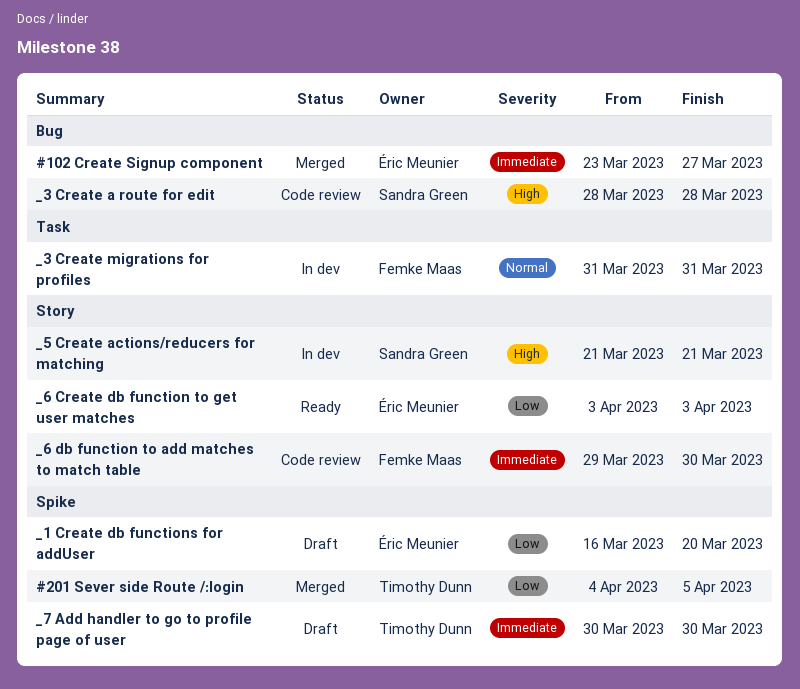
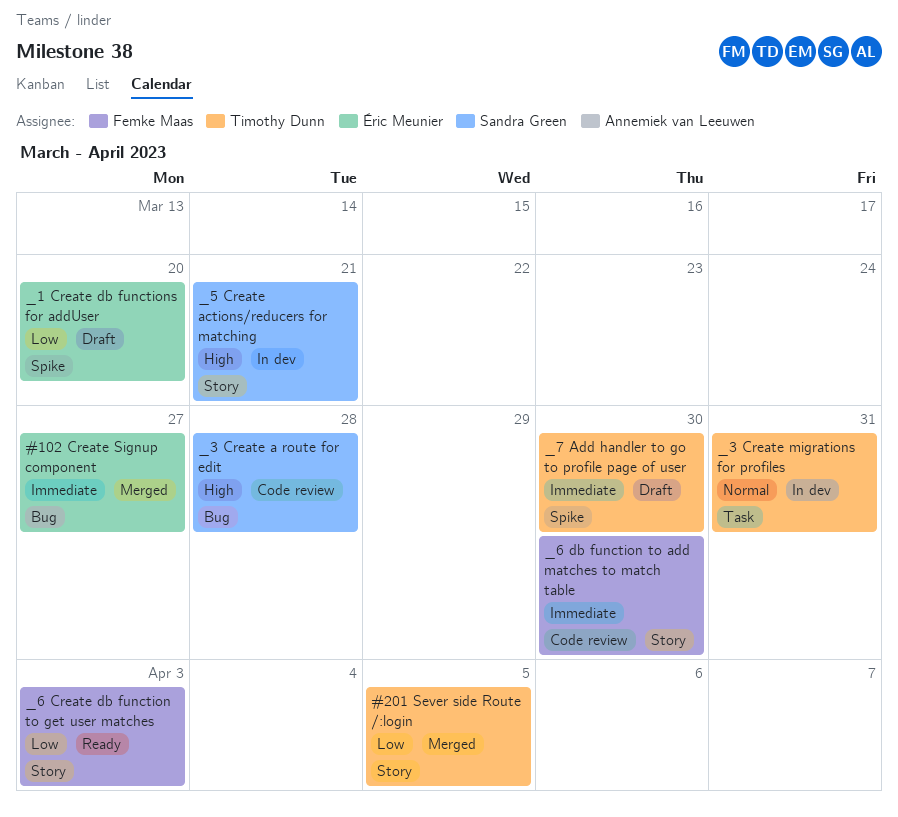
#201 Sever side Route /:login, label: Spike -> Story
_3 Create migrations for profiles, owner: Femke Maas -> Timothy Dunn
_6 Create db function to get user matches, owner: Éric Meunier -> Femke Maas

